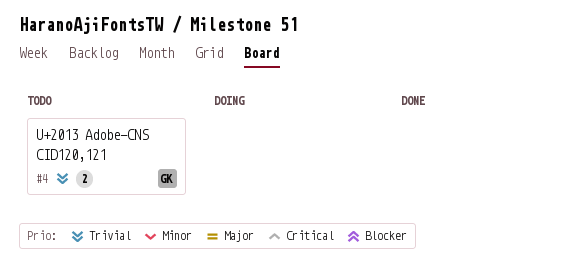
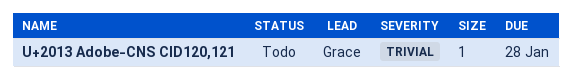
U+2013 Adobe-CNS CID120,121, estimate: 2 -> 1

